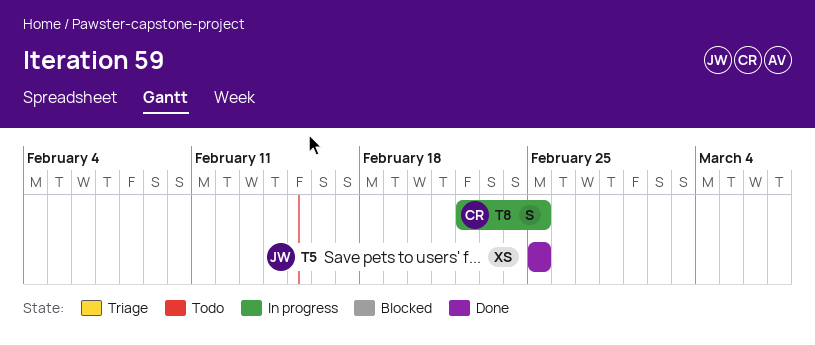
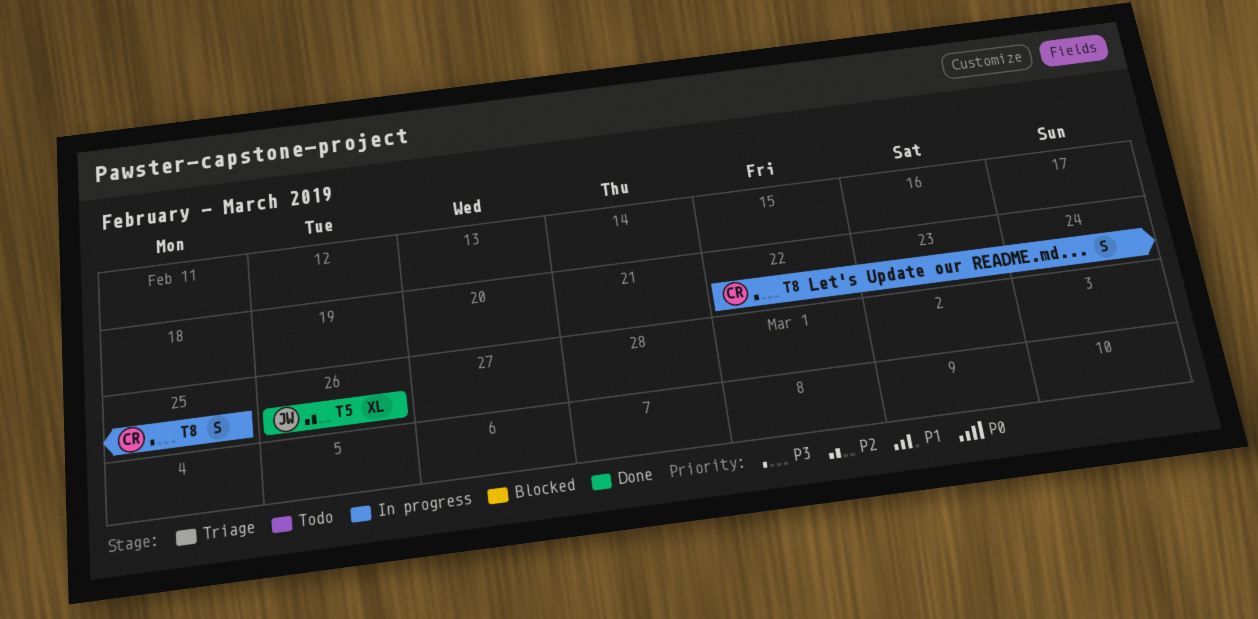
T5, estimate: XS -> XL
T5, start: Feb 25 -> Feb 26
T5, due: Feb 25 -> Feb 26

